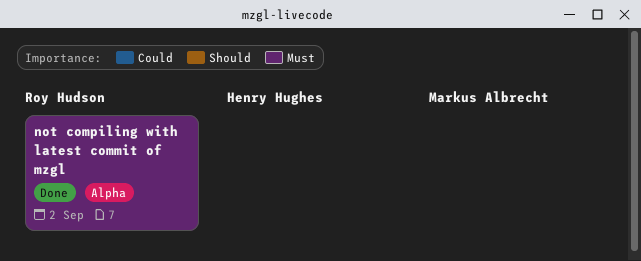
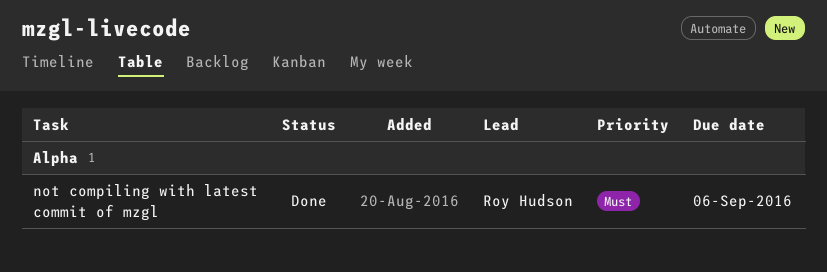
not compiling with latest commit of mzgl, due: Sep 2 -> Sep 6

